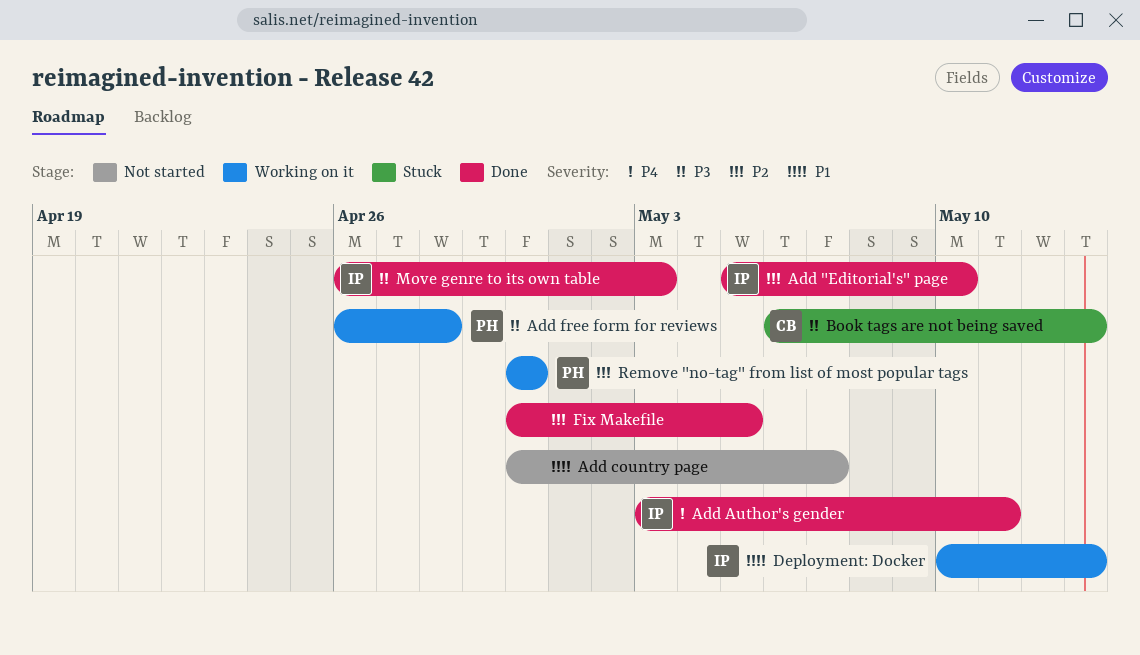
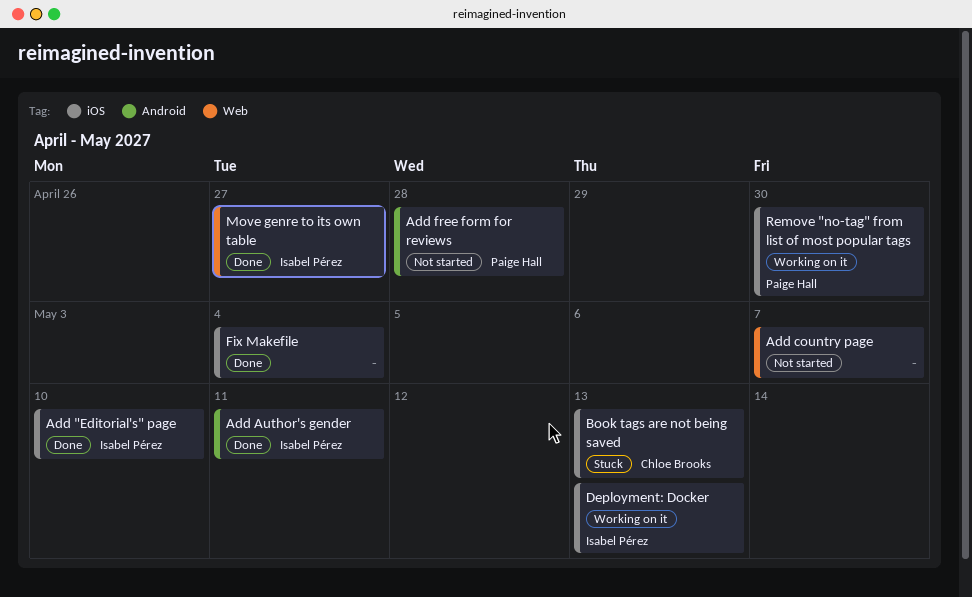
Add free form for reviews, status: Working on it -> Not started
Fix Makefile, due: May 5 -> May 4
Move genre to its own table, due: May 3 -> Apr 27

